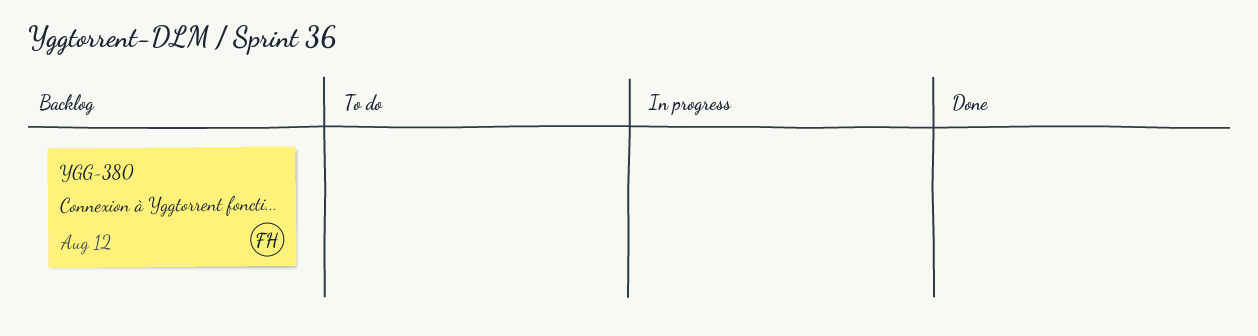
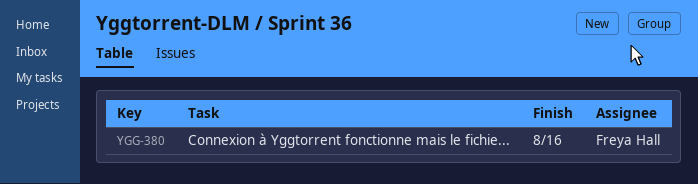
YGG-380, due: Aug 12 -> Aug 16

